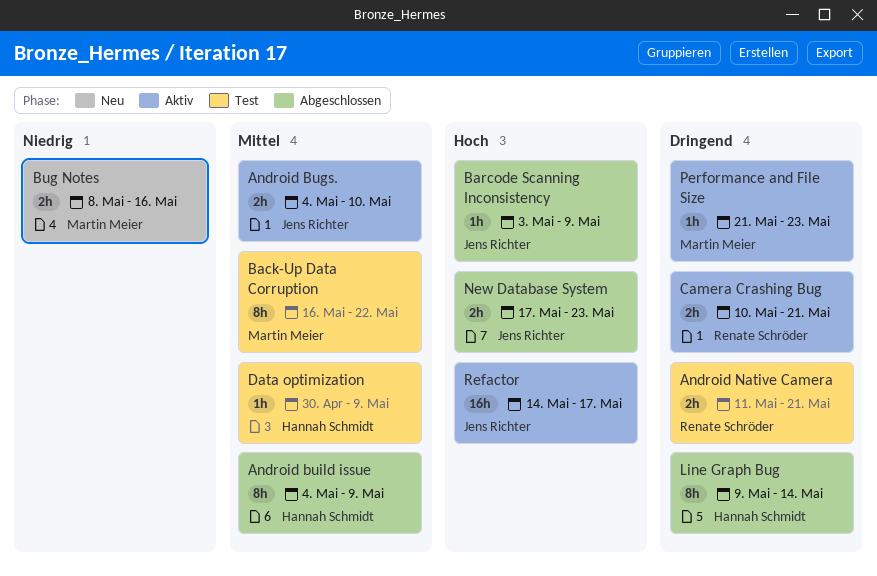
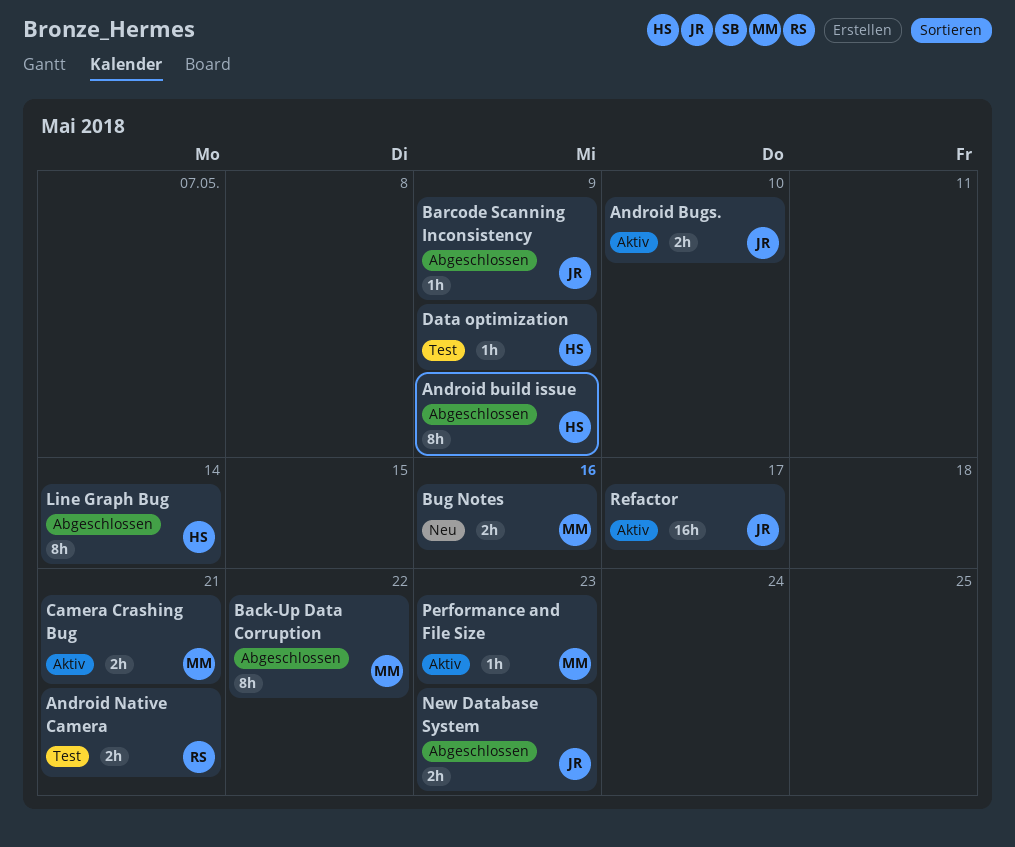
Back-Up Data Corruption, status: Test -> Abgeschlossen
Camera Crashing Bug, owner: Renate Schröder -> Martin Meier

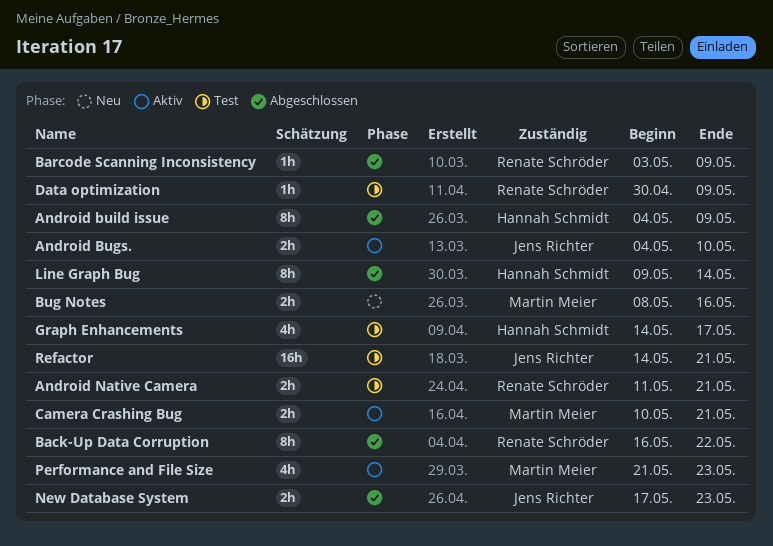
Back-Up Data Corruption, owner: Martin Meier -> Renate Schröder
Barcode Scanning Inconsistency, owner: Jens Richter -> Renate Schröder
Data optimization, owner: Hannah Schmidt -> Renate Schröder
Graph Enhancements: none -> present
Performance and File Size, estimate: 1h -> 4h
Refactor, status: Aktiv -> Test
Refactor, due: May 17 -> May 21

